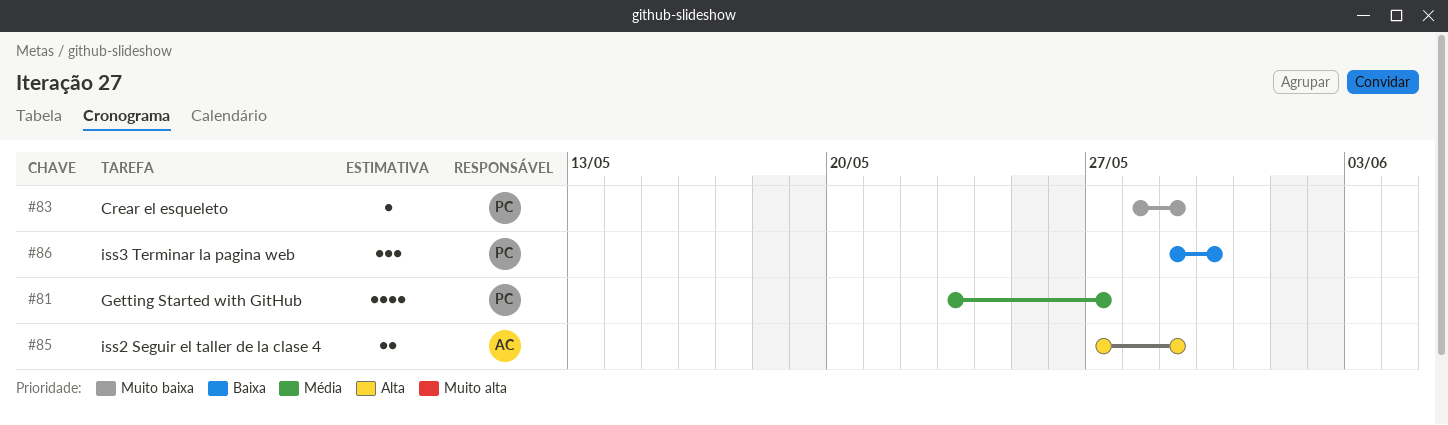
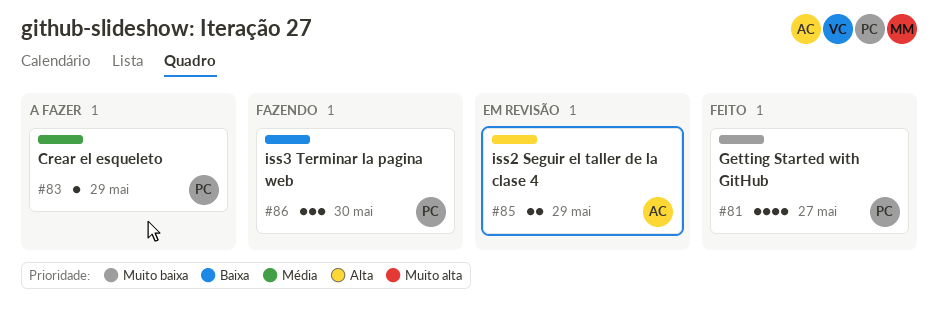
#81, priority: Média -> Muito baixa
#83, priority: Muito baixa -> Média

